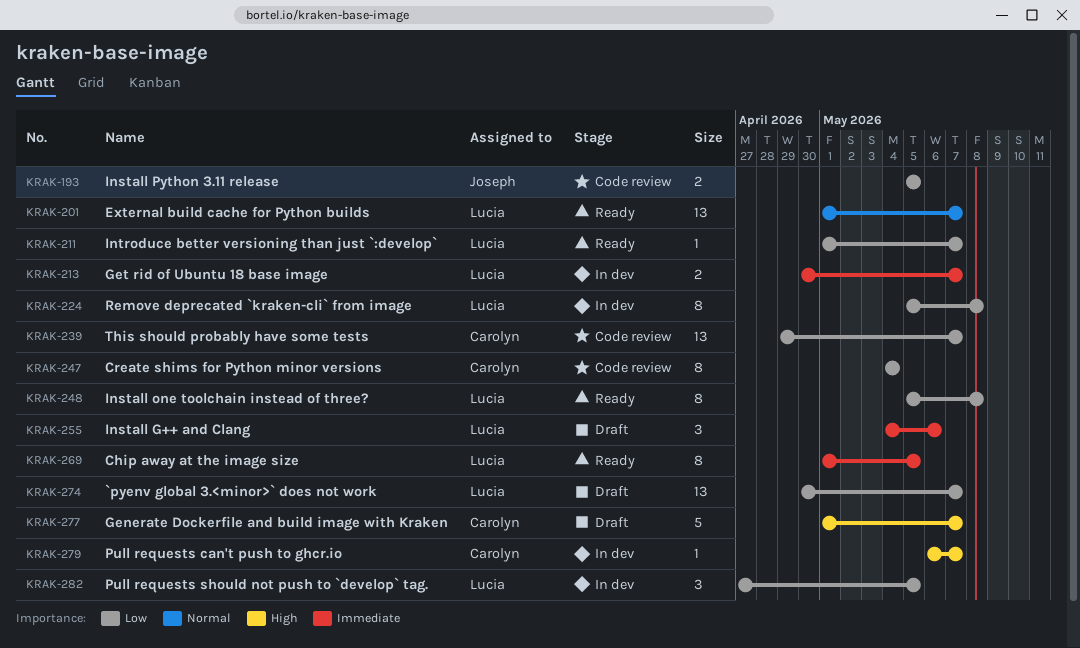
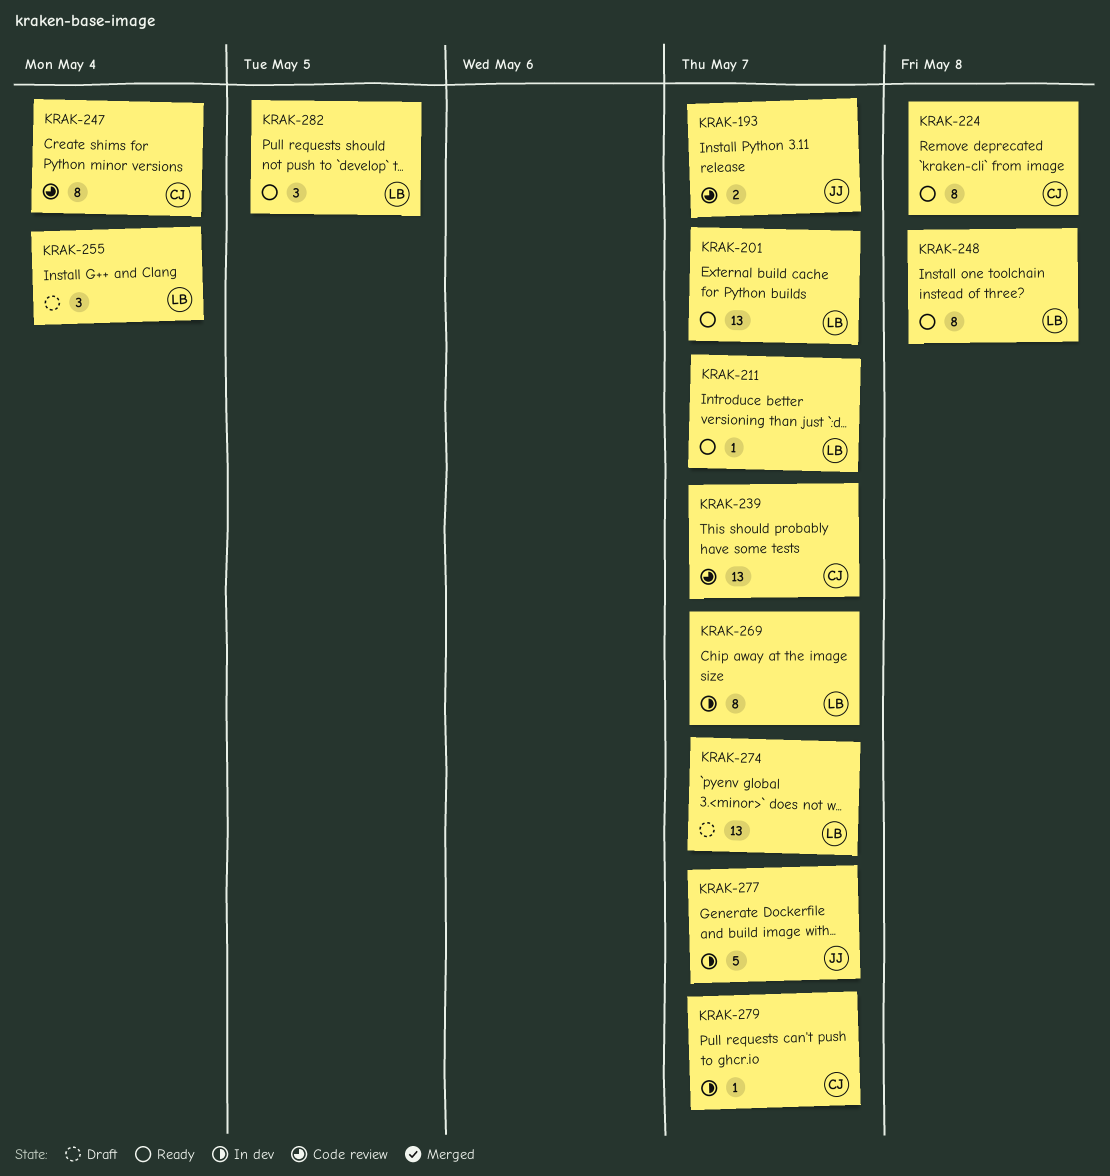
KRAK-193, due: May 5 -> May 7
KRAK-213: present -> none
KRAK-224, status: In dev -> Ready
KRAK-224, owner: Lucia -> Carolyn
KRAK-255, due: May 6 -> May 4
KRAK-269, status: Ready -> In dev
KRAK-269, due: May 5 -> May 7
KRAK-277, status: Draft -> In dev
KRAK-277, owner: Carolyn -> Joseph
KRAK-282, status: In dev -> Ready

